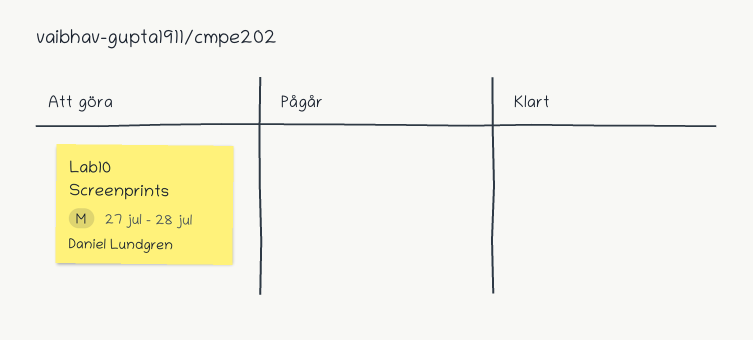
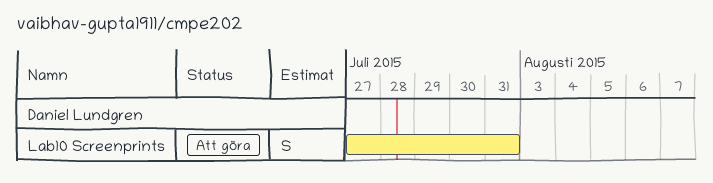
Lab10 Screenprints, estimate: M -> S
Lab10 Screenprints, due: Jul 28 -> Jul 31

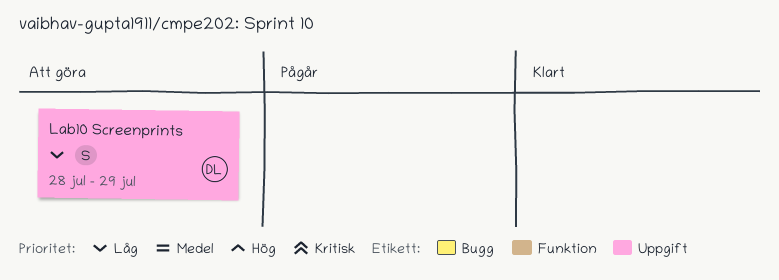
Lab10 Screenprints, start: Jul 27 -> Jul 28
Lab10 Screenprints, due: Jul 31 -> Jul 29

